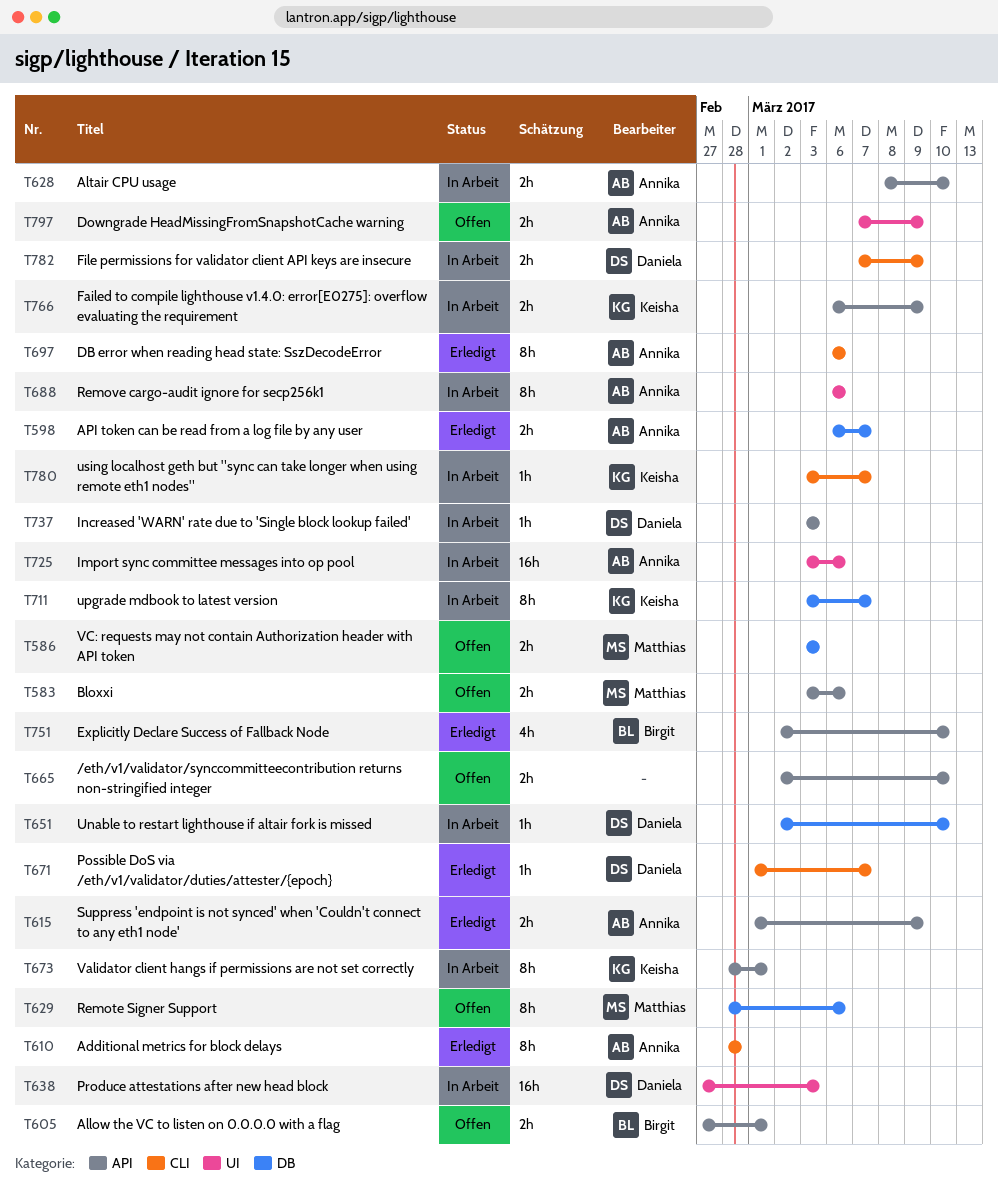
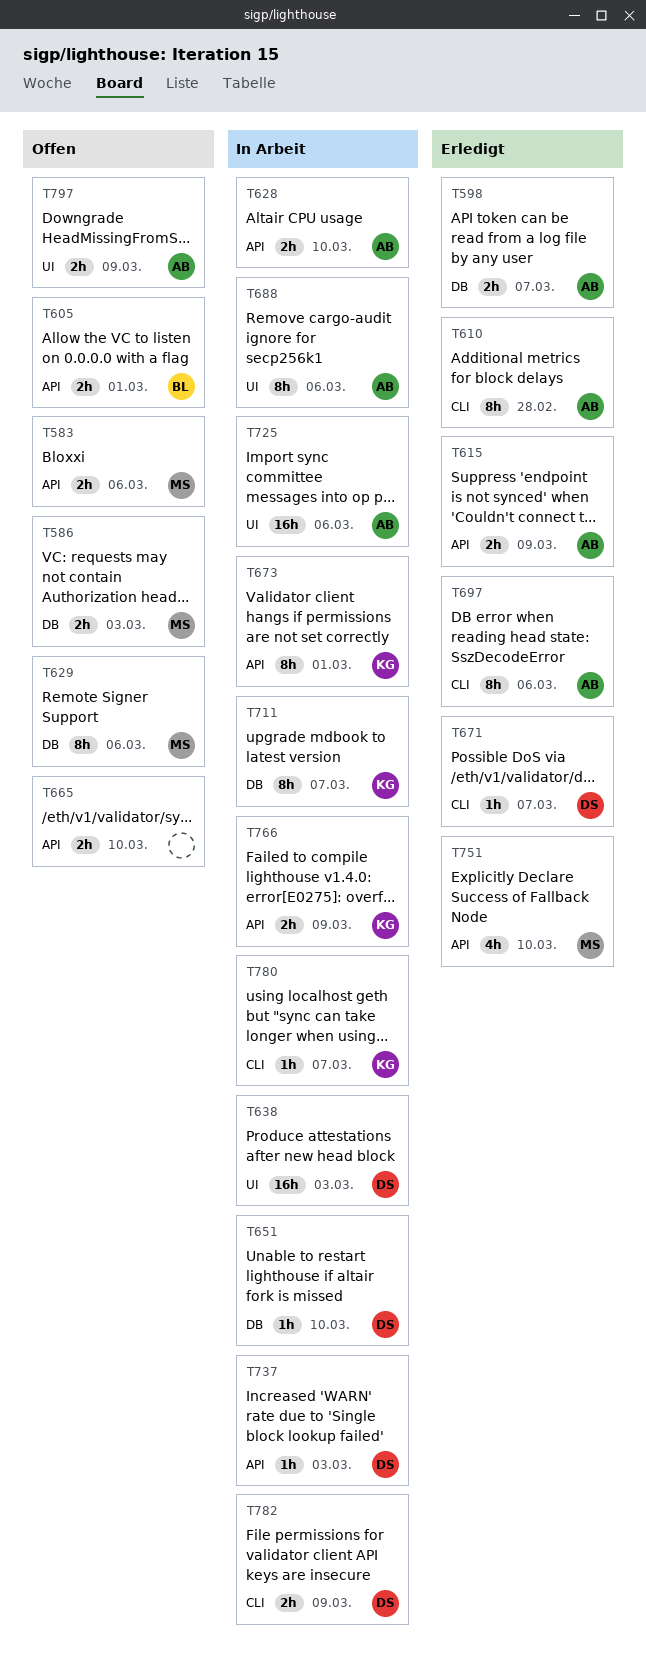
T751, owner: Birgit -> Matthias

